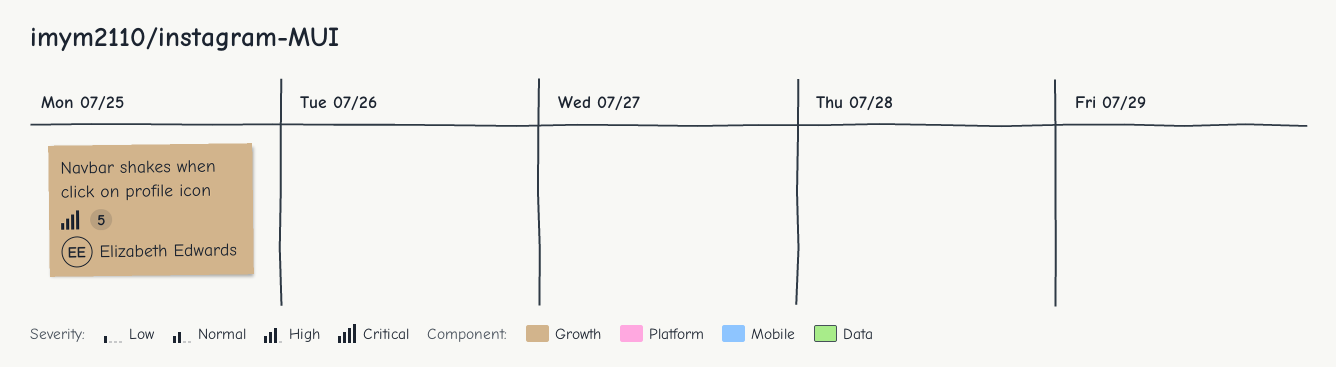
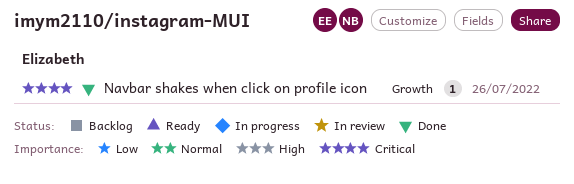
Navbar shakes when click on profile icon, estimate: 5 -> 1
Navbar shakes when click on profile icon, due: Jul 25 -> Jul 26

